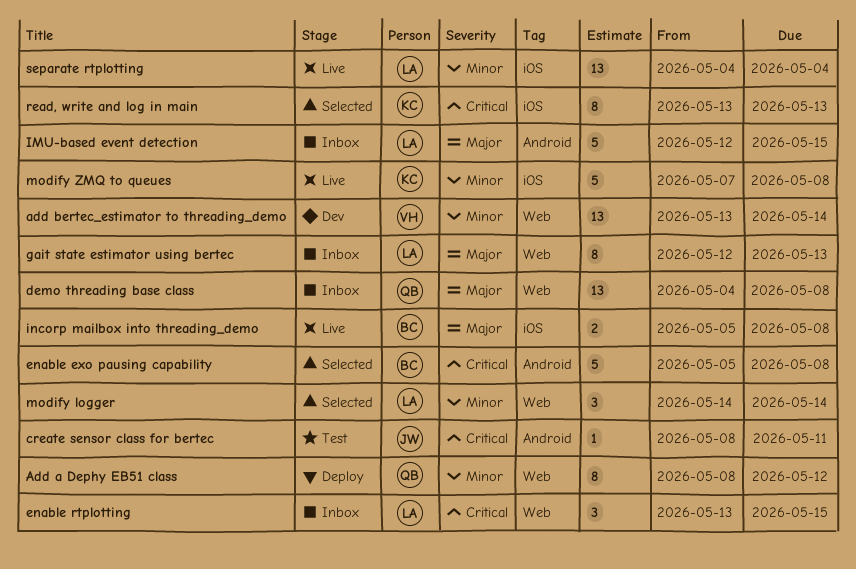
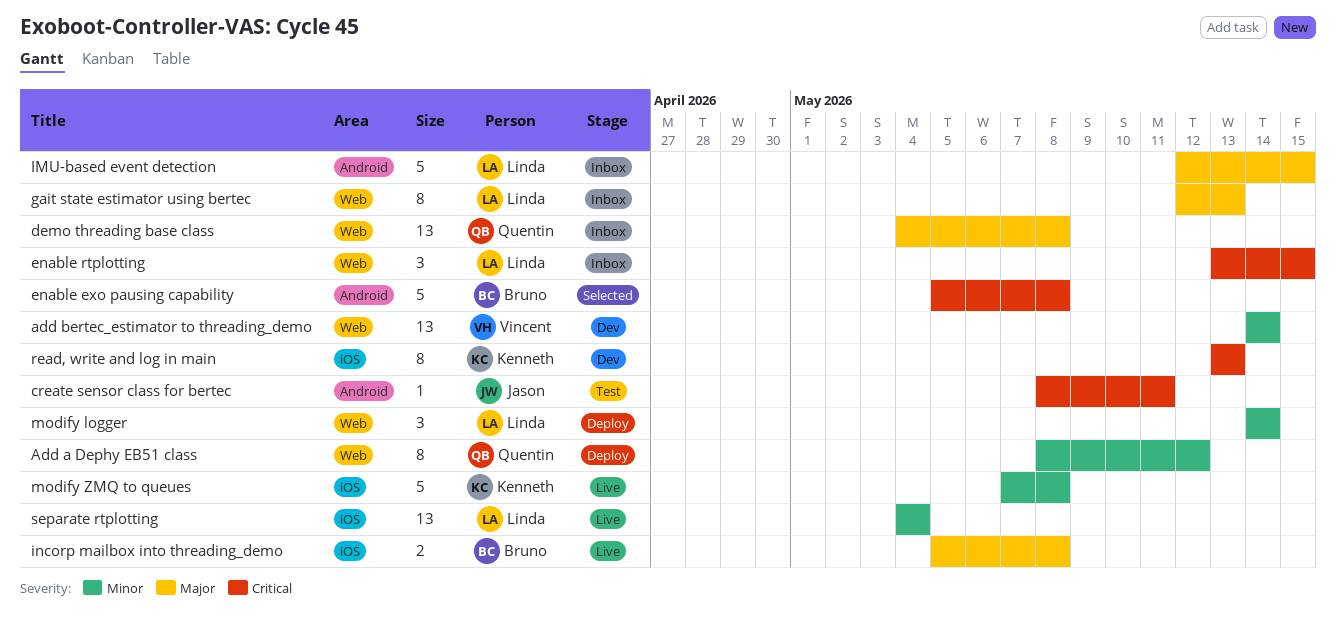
add bertec_estimator to threading_demo, start: May 13 -> May 14
modify logger, status: Selected -> Deploy
read, write and log in main, status: Selected -> Dev

